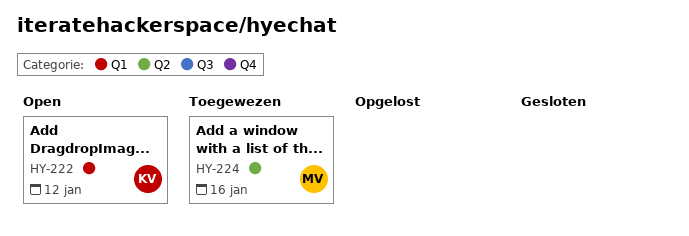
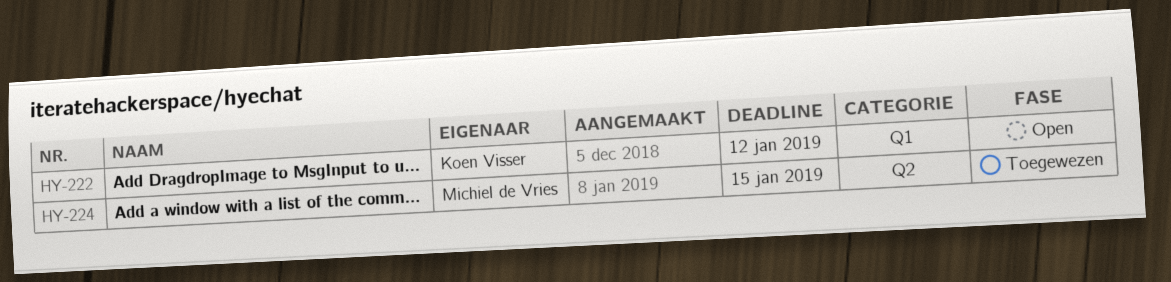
HY-224, due: Jan 16 -> Jan 15

